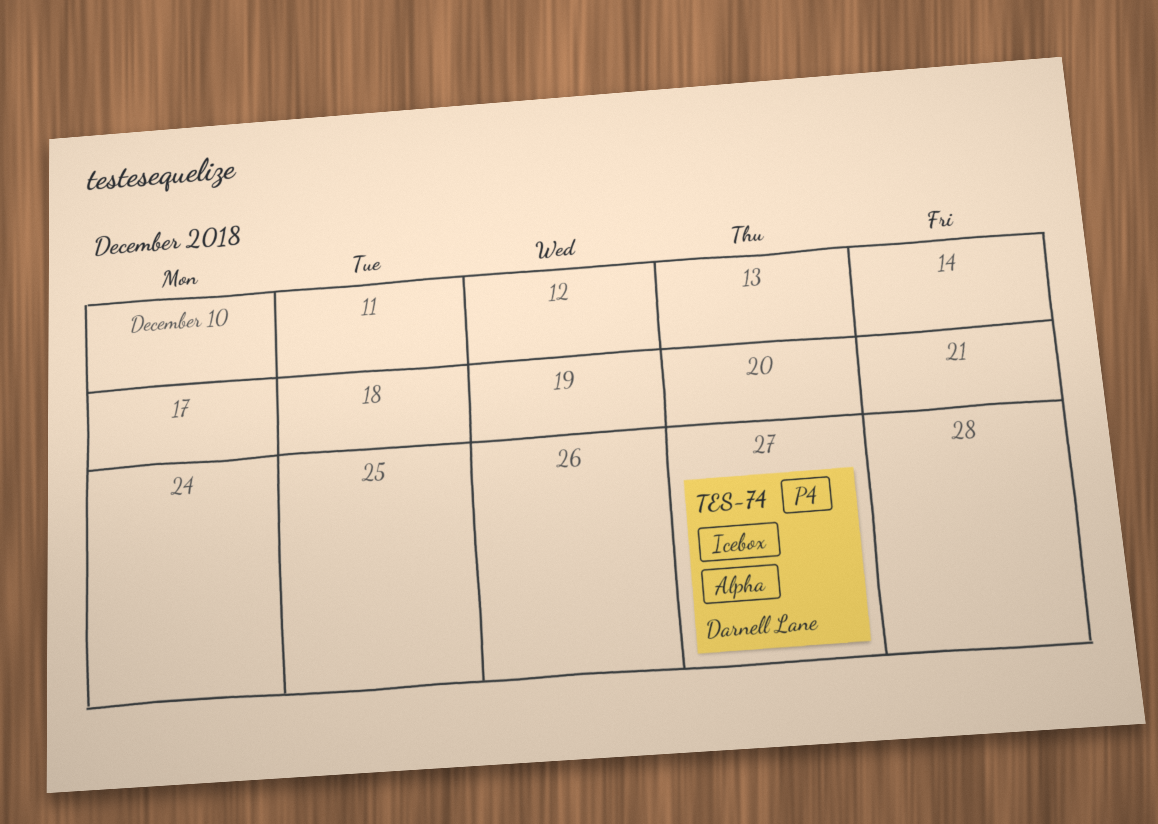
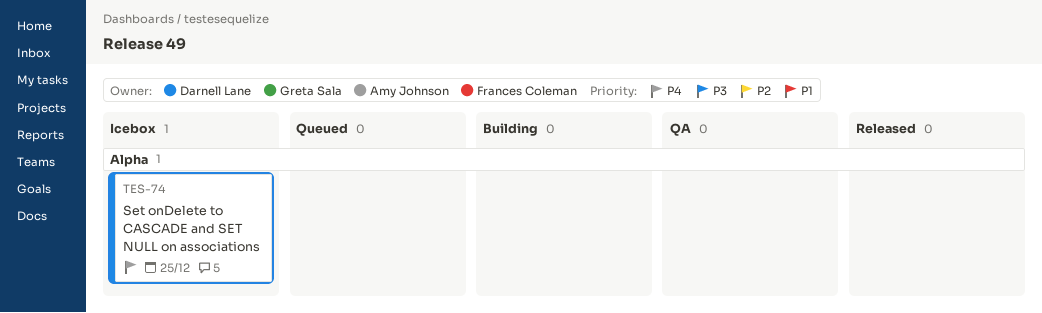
TES-74, due: Dec 27 -> Dec 25

